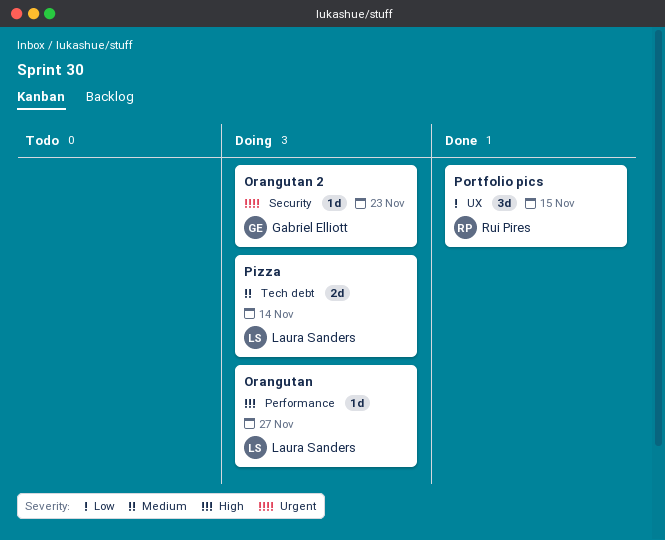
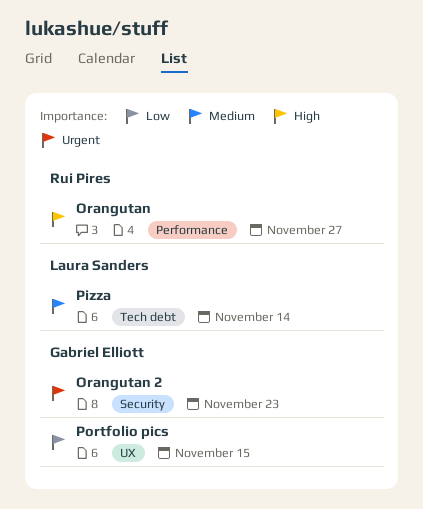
Orangutan, owner: Laura Sanders -> Rui Pires
Portfolio pics, owner: Rui Pires -> Gabriel Elliott

